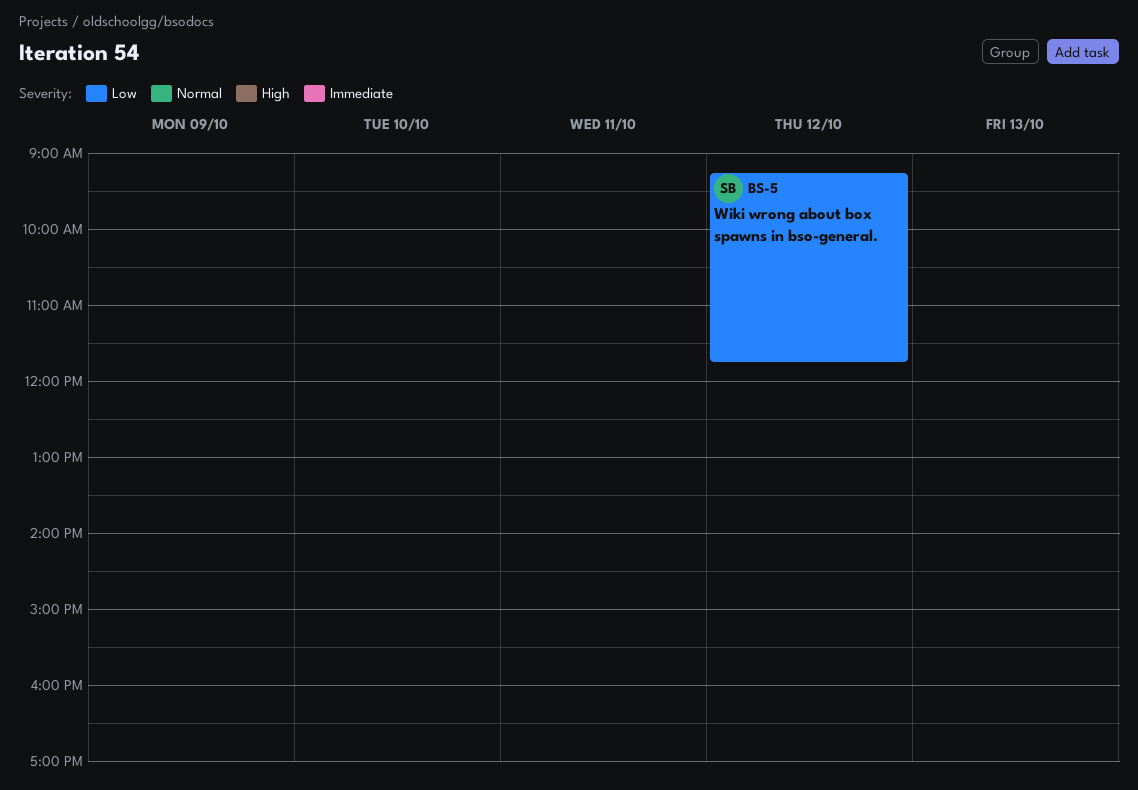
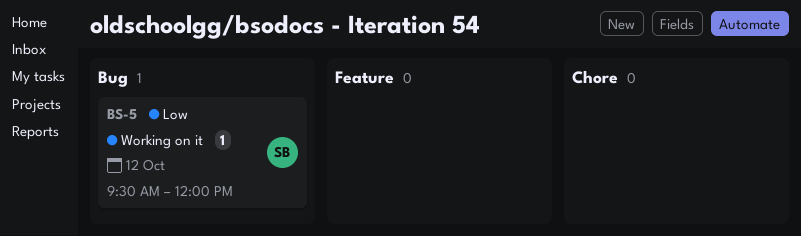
BS-5, begins: 09:15 -> 09:30
BS-5, ends: 11:45 -> 12:00

